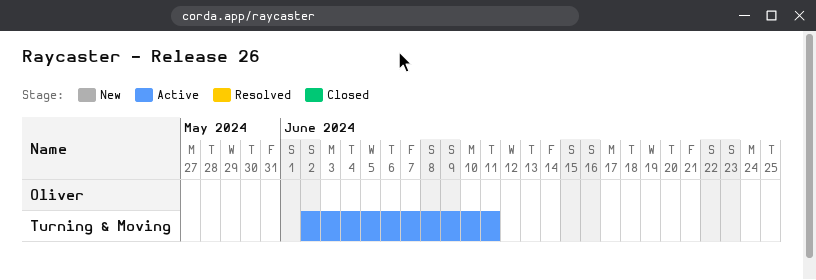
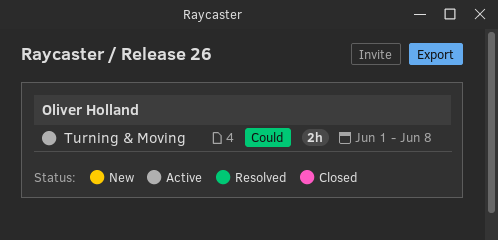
Turning & Moving, start: Jun 2 -> Jun 1
Turning & Moving, due: Jun 11 -> Jun 8

